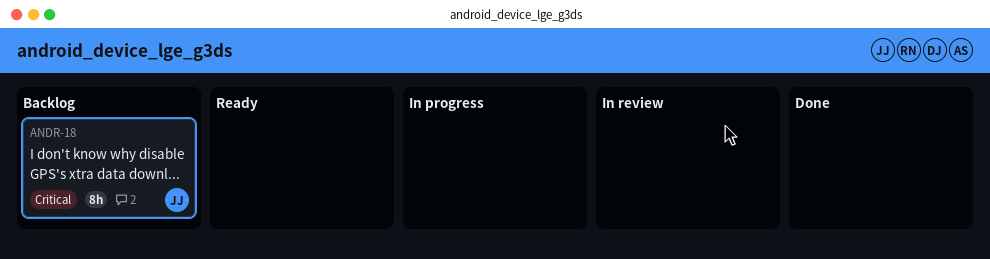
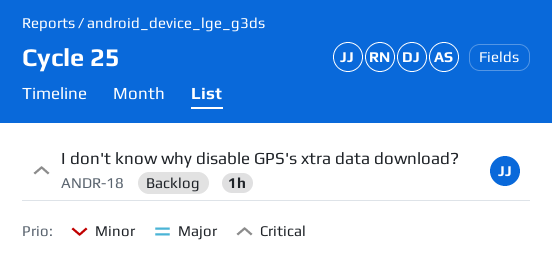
ANDR-18, estimate: 8h -> 1h

